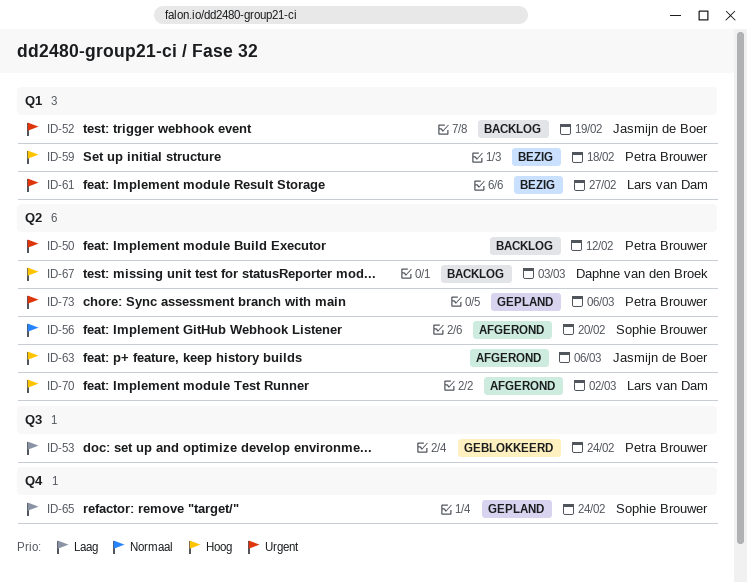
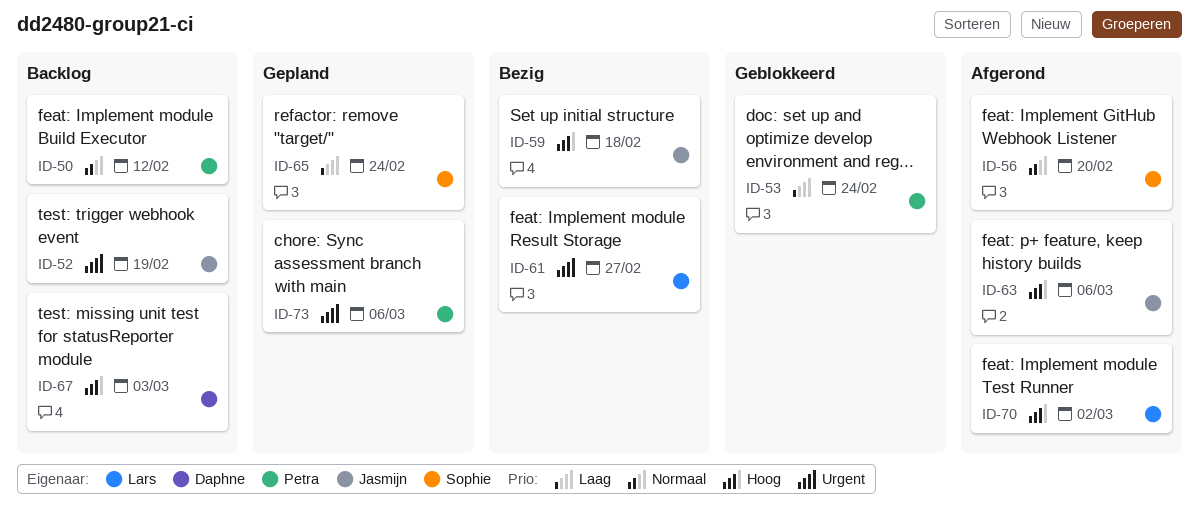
ID-50, priority: Urgent -> Normaal
ID-59, owner: Petra Brouwer -> Jasmijn de Boer

